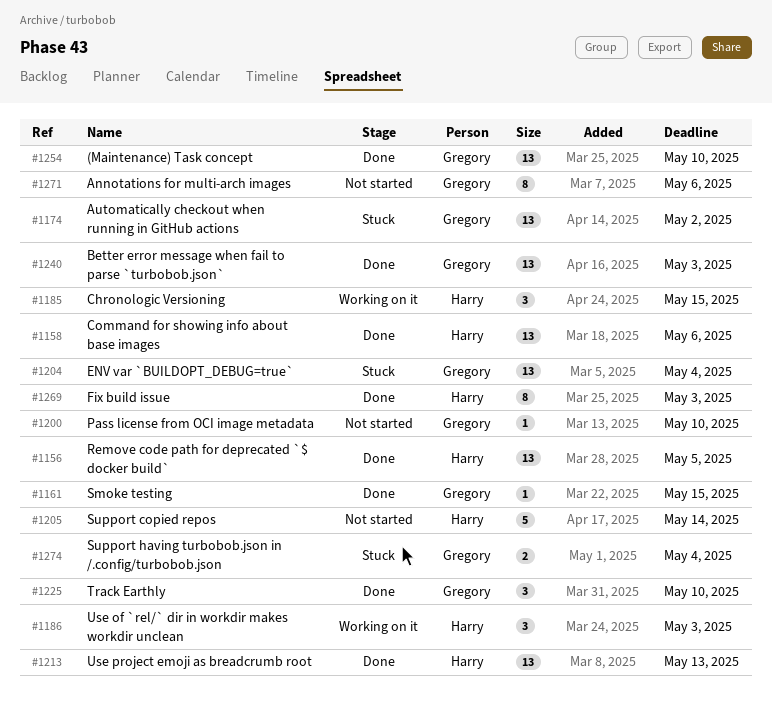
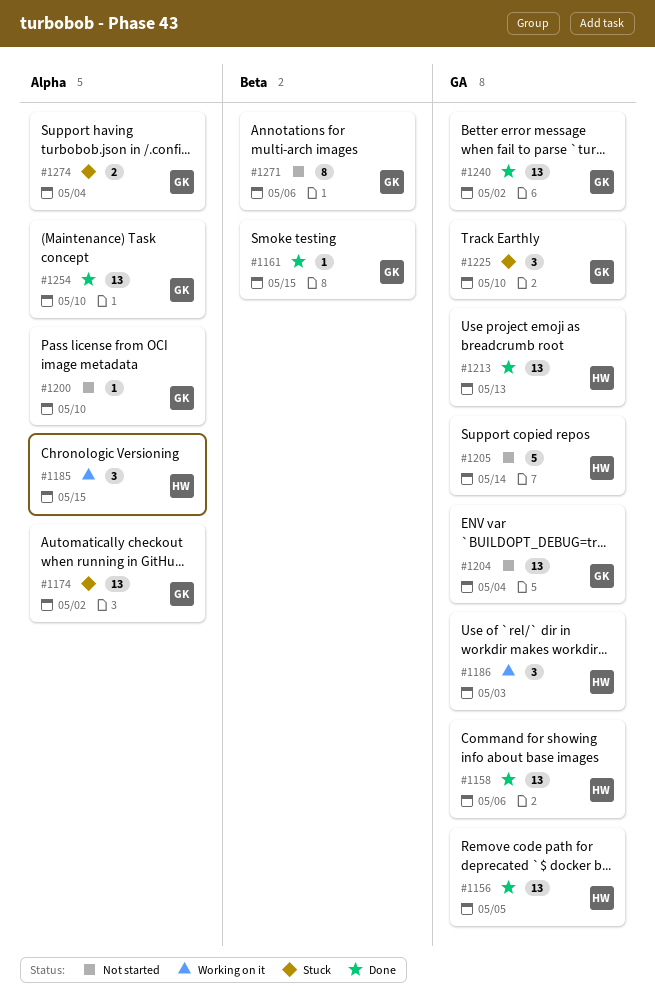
#1204, status: Stuck -> Not started
#1225, status: Done -> Stuck
#1240, due: May 3 -> May 2
#1269: present -> none

